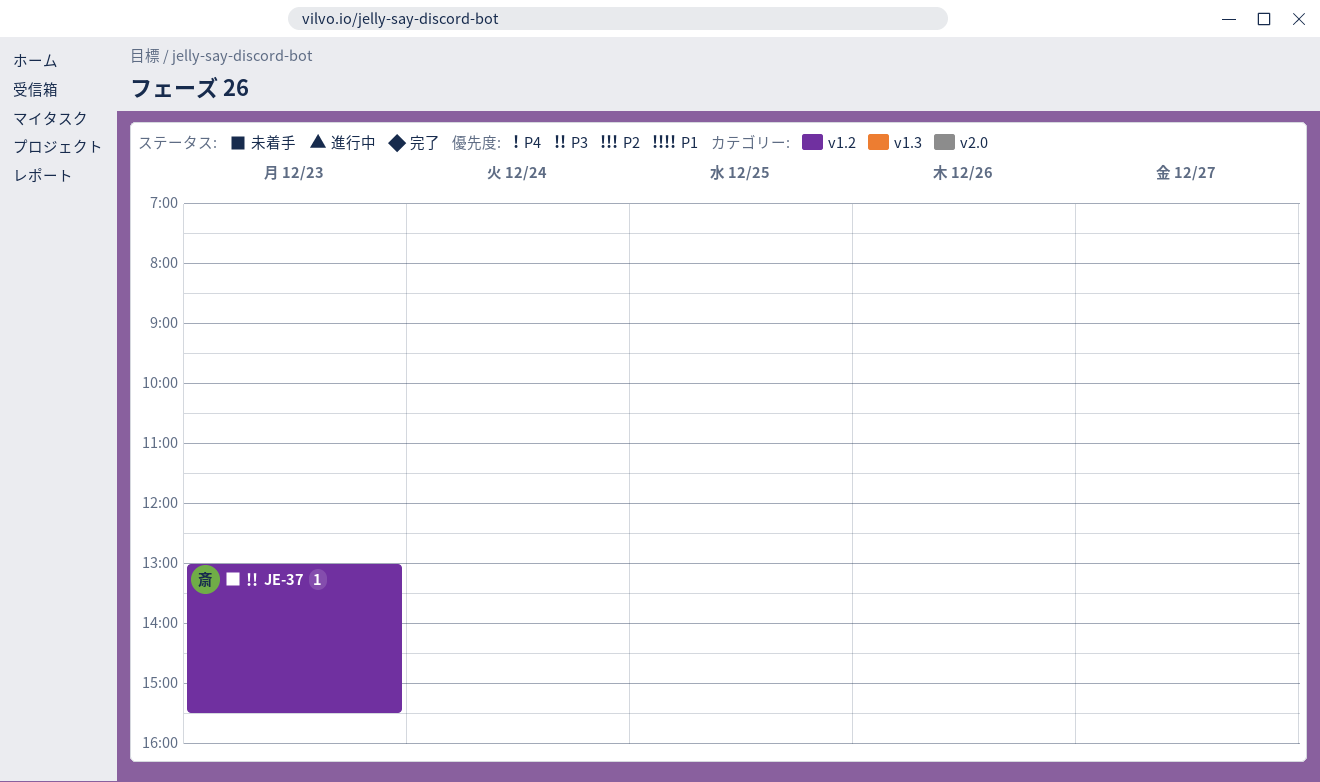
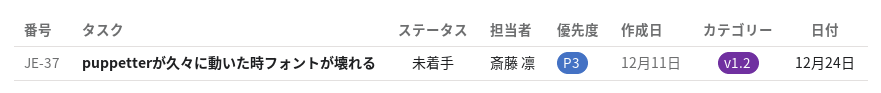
JE-37, day: Dec 23 -> Dec 24

